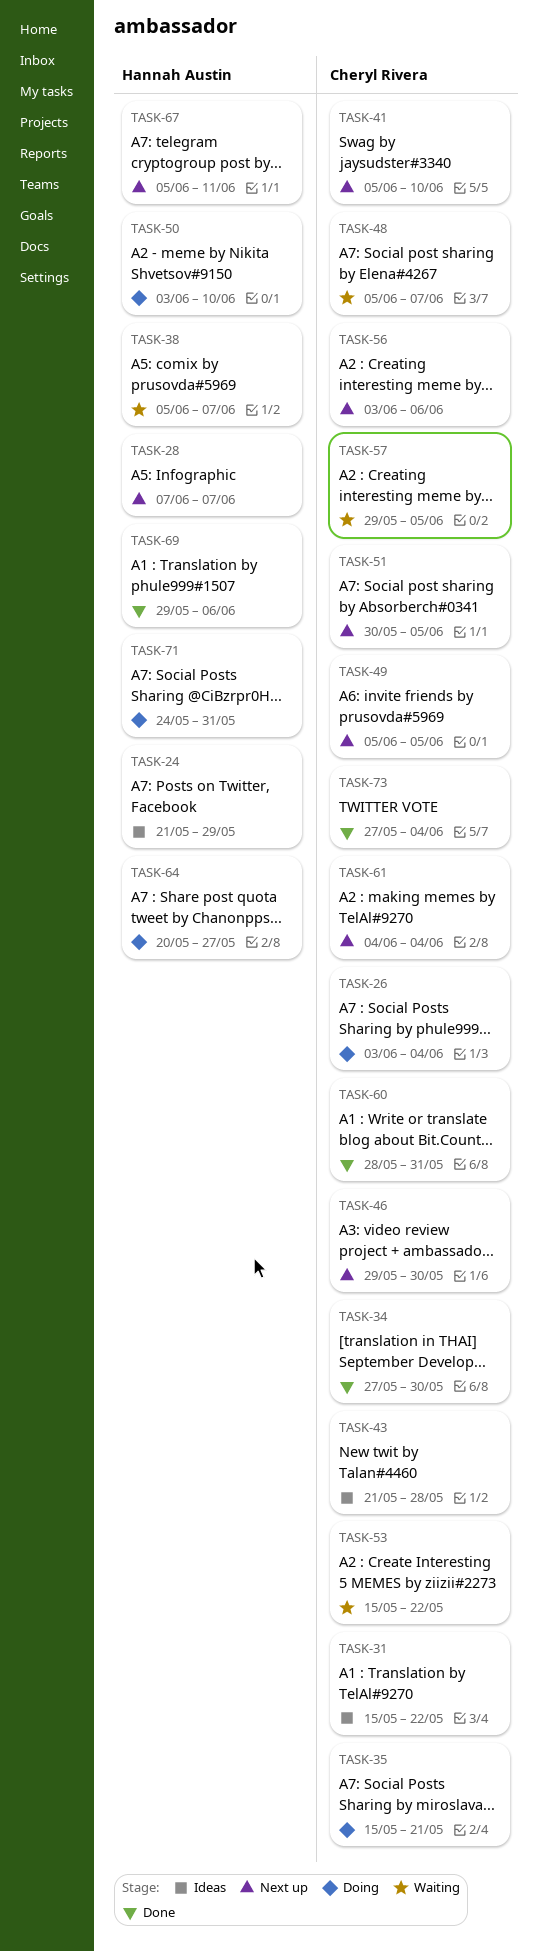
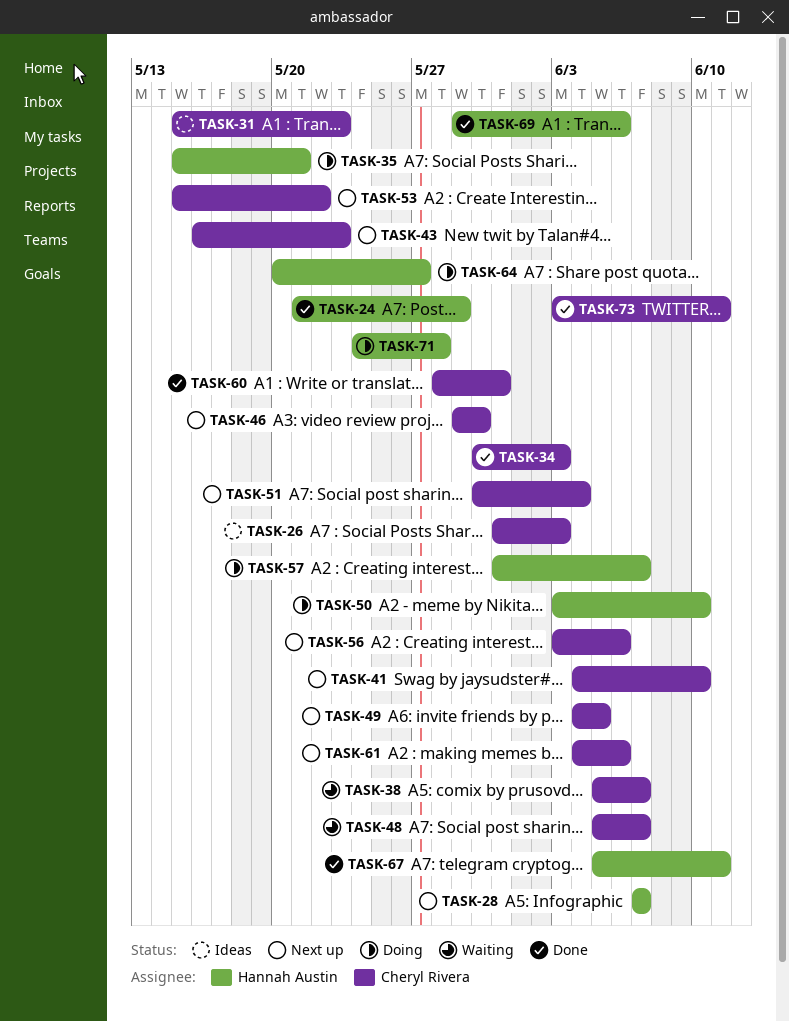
TASK-24, status: Ideas -> Done
TASK-26, status: Doing -> Ideas
TASK-26, start: Jun 3 -> May 31
TASK-26, due: Jun 4 -> Jun 3
TASK-31, due: May 22 -> May 23
TASK-34, start: May 27 -> May 30
TASK-34, due: May 30 -> Jun 3
TASK-35, owner: Cheryl Rivera -> Hannah Austin
TASK-38, owner: Hannah Austin -> Cheryl Rivera
TASK-41, start: Jun 5 -> Jun 4
TASK-43, status: Ideas -> Next up
TASK-43, start: May 21 -> May 16
TASK-43, due: May 28 -> May 23
TASK-49, start: Jun 5 -> Jun 4
TASK-51, due: Jun 5 -> Jun 4
TASK-53, status: Waiting -> Next up
TASK-57, status: Waiting -> Doing
TASK-57, owner: Cheryl Rivera -> Hannah Austin
TASK-57, start: May 29 -> May 31
TASK-57, due: Jun 5 -> Jun 7
TASK-61, due: Jun 4 -> Jun 6
TASK-67, status: Next up -> Done
TASK-71, due: May 31 -> May 28
TASK-73, start: May 27 -> Jun 3
TASK-73, due: Jun 4 -> Jun 11

